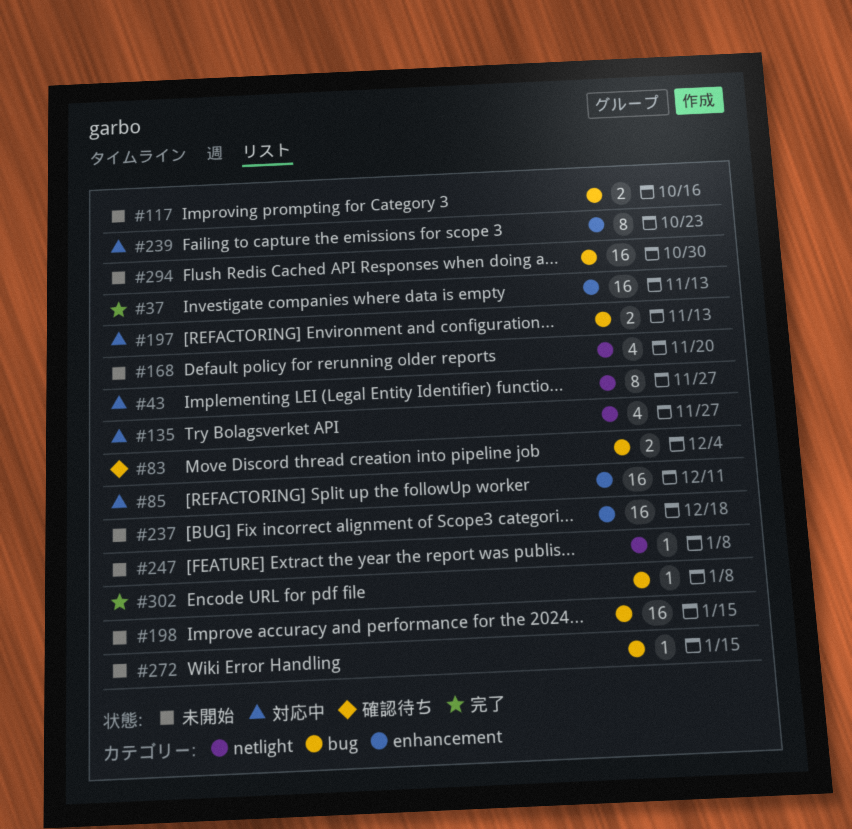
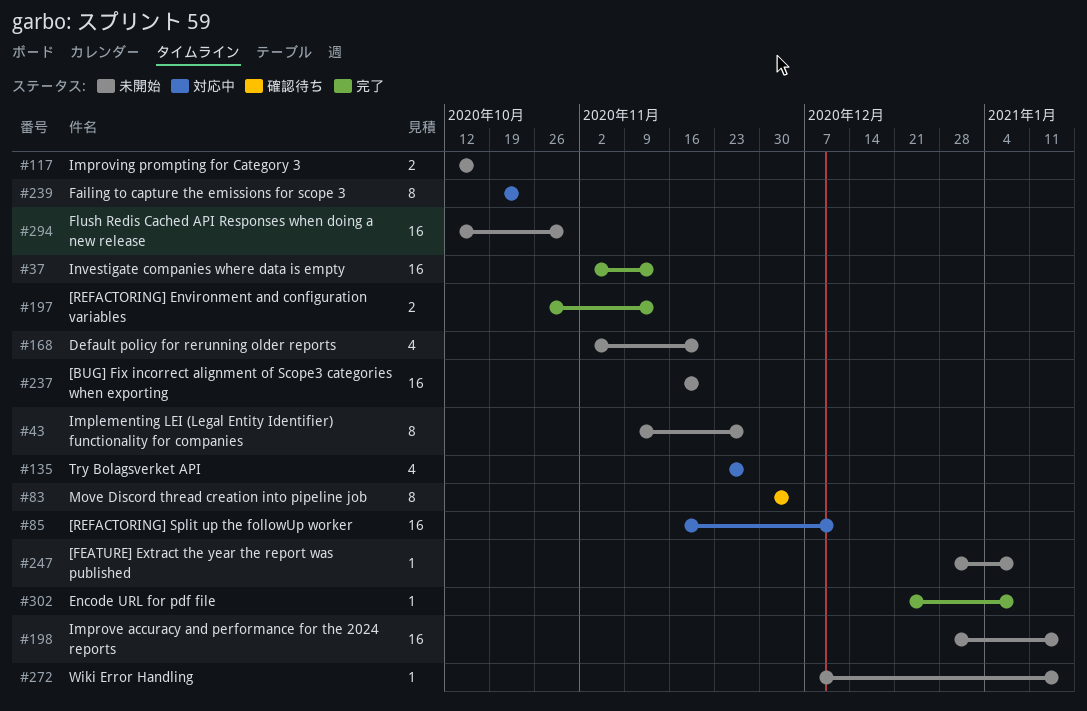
#43, status: 対応中 -> 未開始
#83, estimate: 2 -> 8
#197, status: 対応中 -> 完了
#237, due: Dec 18 -> Nov 20

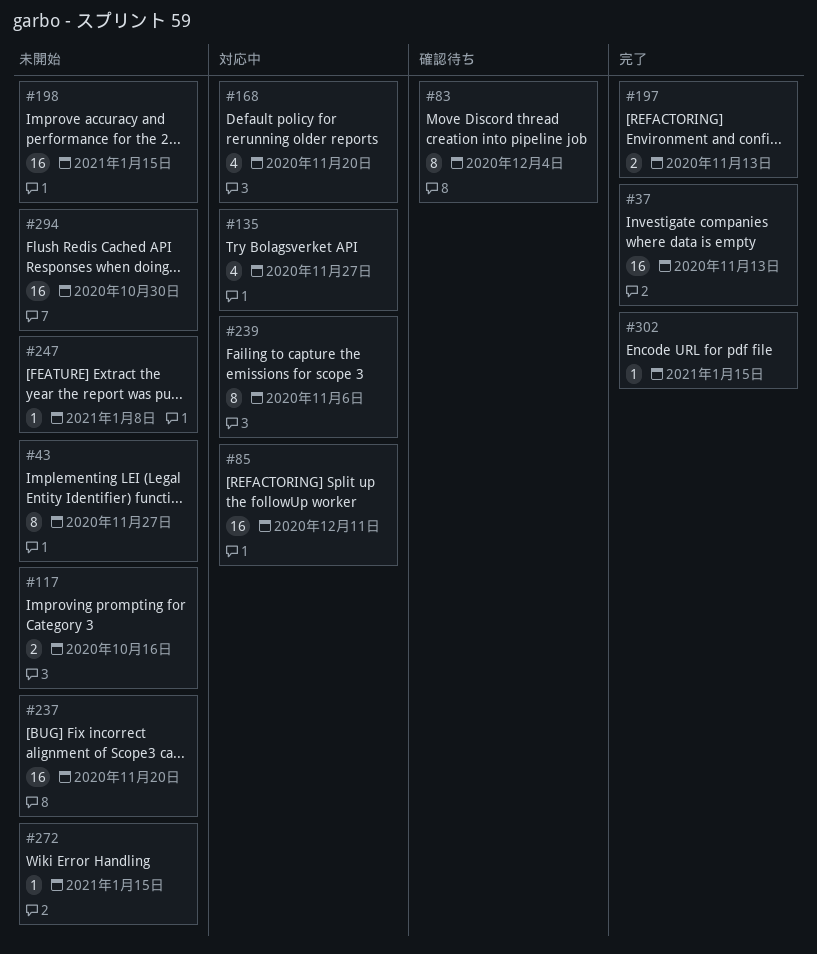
#168, status: 未開始 -> 対応中
#239, due: Oct 23 -> Nov 6
#302, due: Jan 8 -> Jan 15

